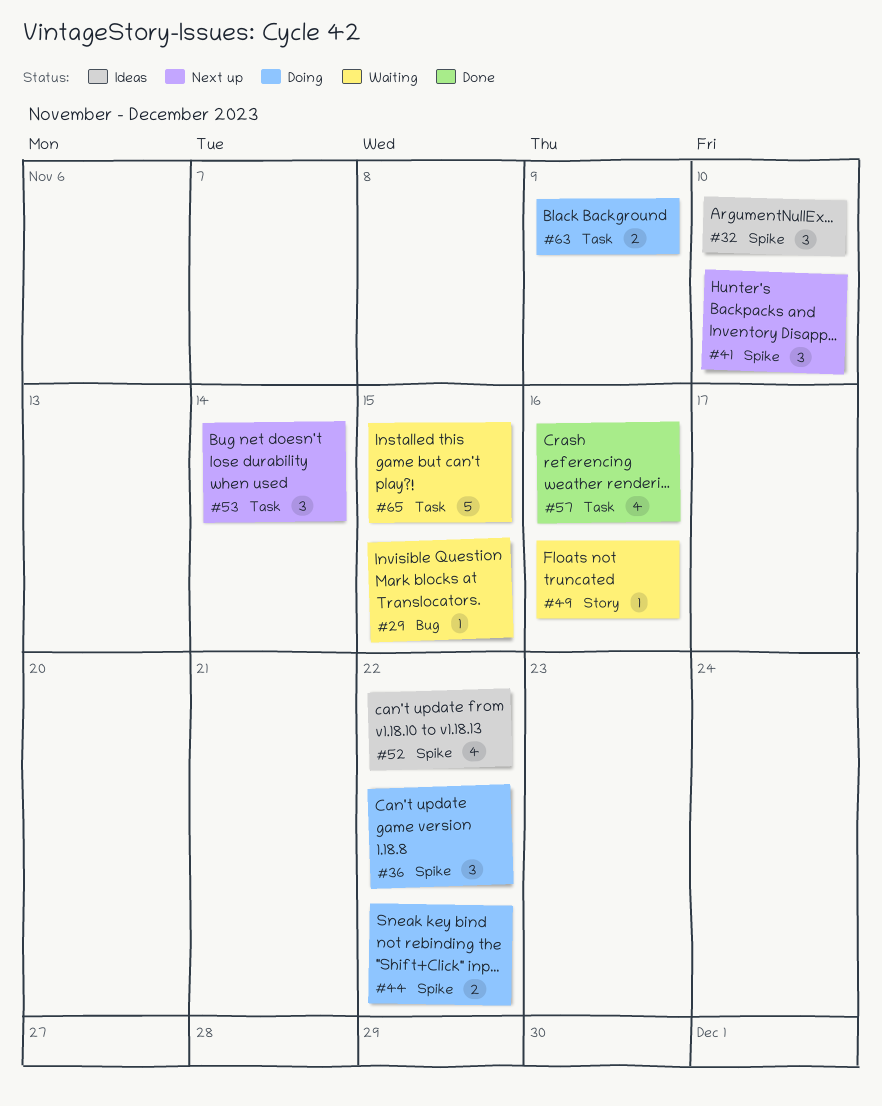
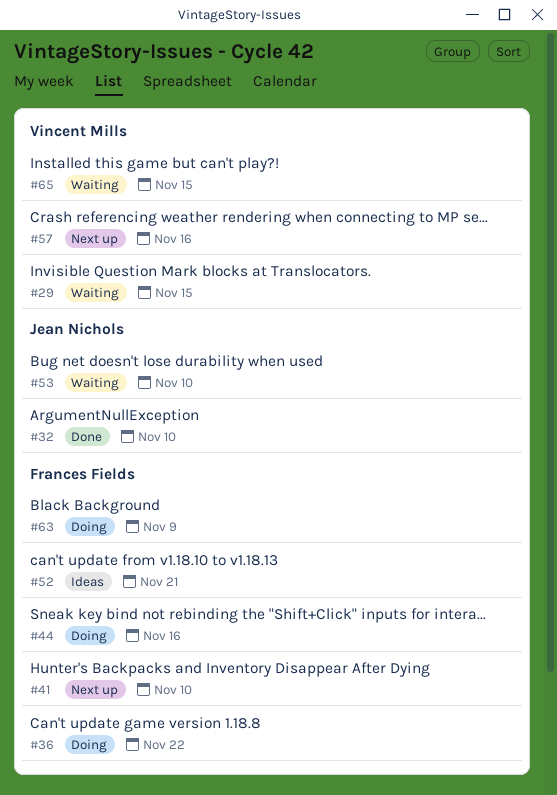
#32, status: Ideas -> Done
#44, due: Nov 22 -> Nov 16
#49: present -> none
#52, due: Nov 22 -> Nov 21
#53, status: Next up -> Waiting
#53, due: Nov 14 -> Nov 10
#57, status: Done -> Next up

